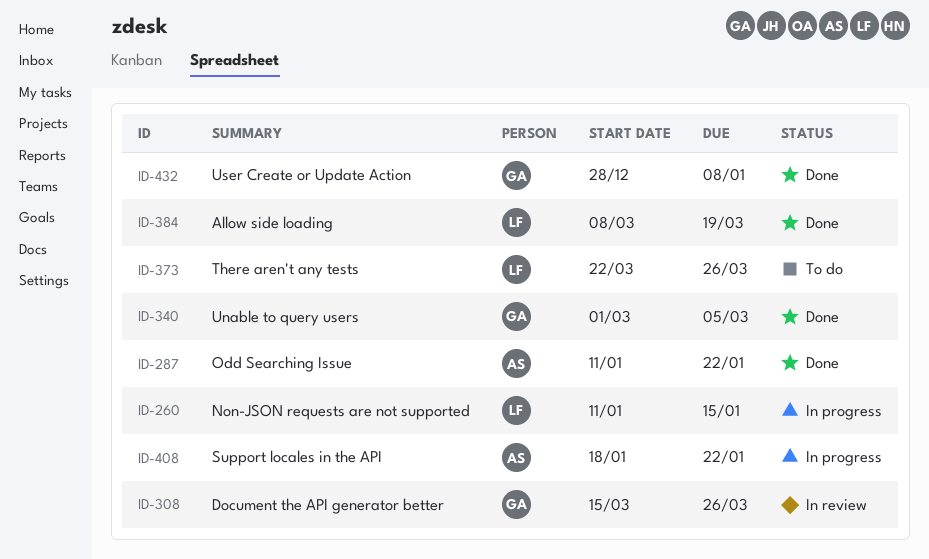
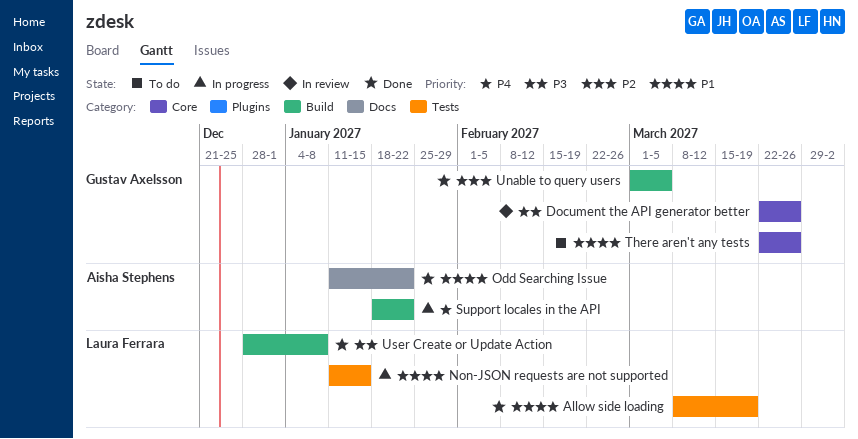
Document the API generator better, start: Mar 15 -> Mar 22
There aren't any tests, owner: Laura Ferrara -> Gustav Axelsson
User Create or Update Action, owner: Gustav Axelsson -> Laura Ferrara

